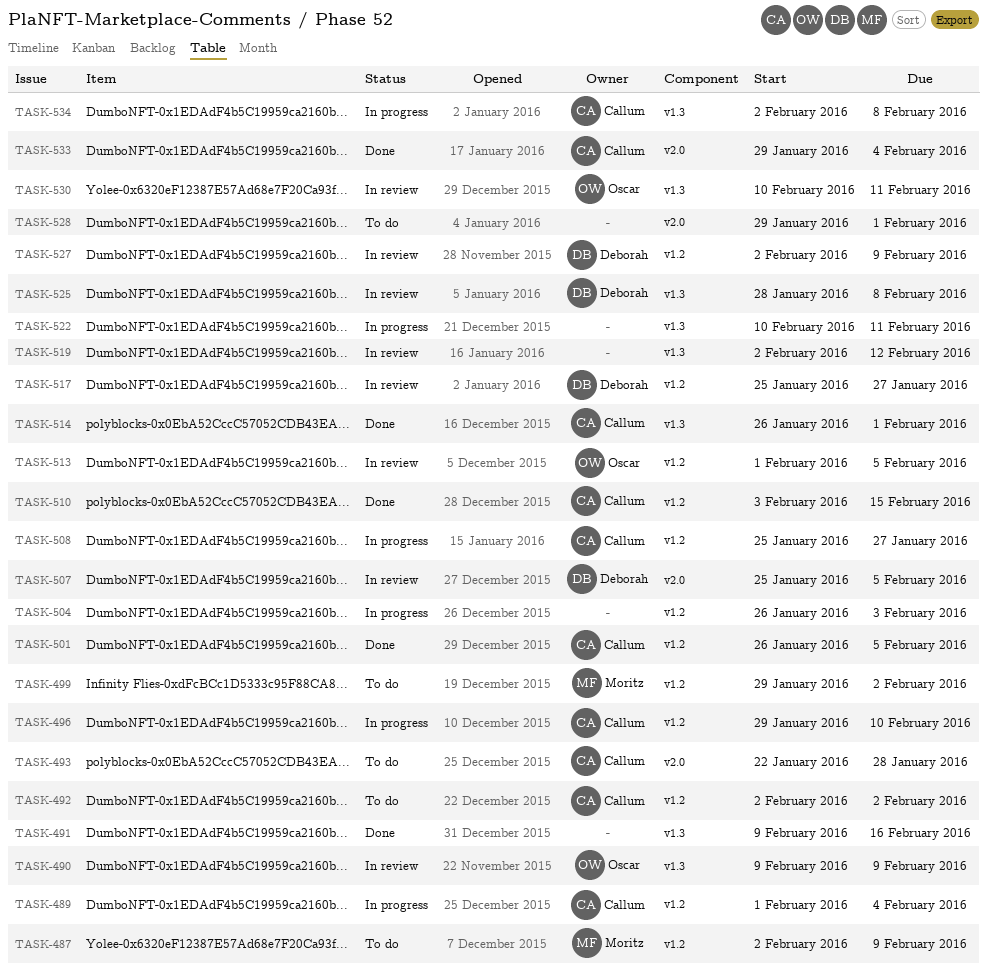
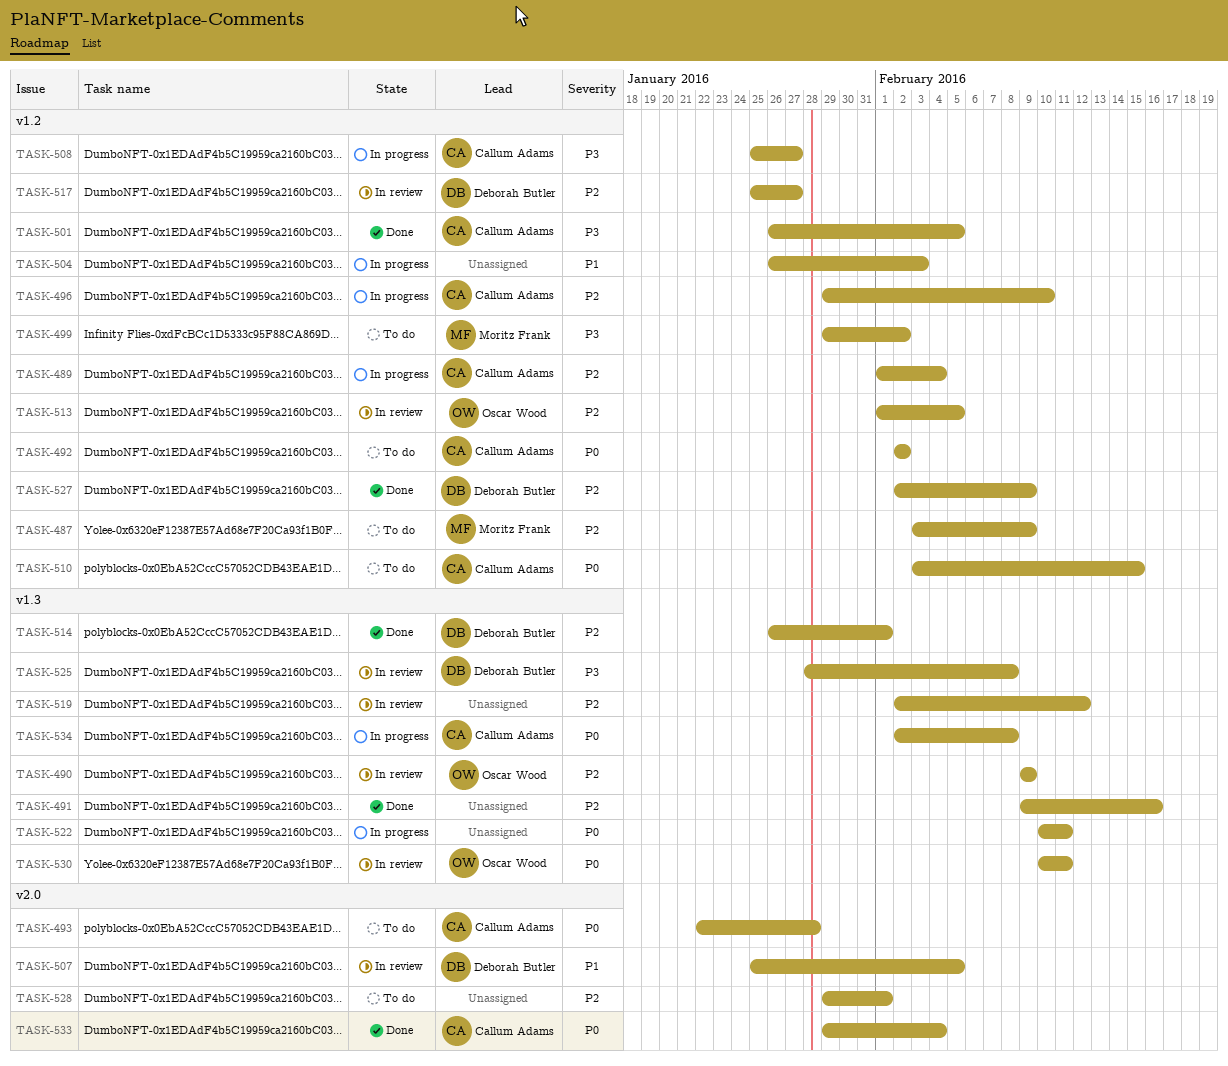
TASK-487, start: Feb 2 -> Feb 3
TASK-510, status: Done -> To do
TASK-514, owner: Callum Adams -> Deborah Butler
TASK-527, status: In review -> Done

